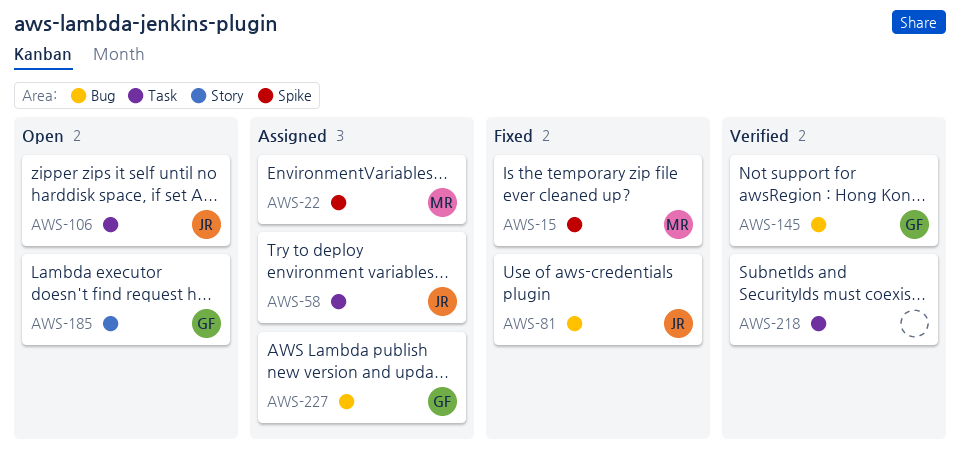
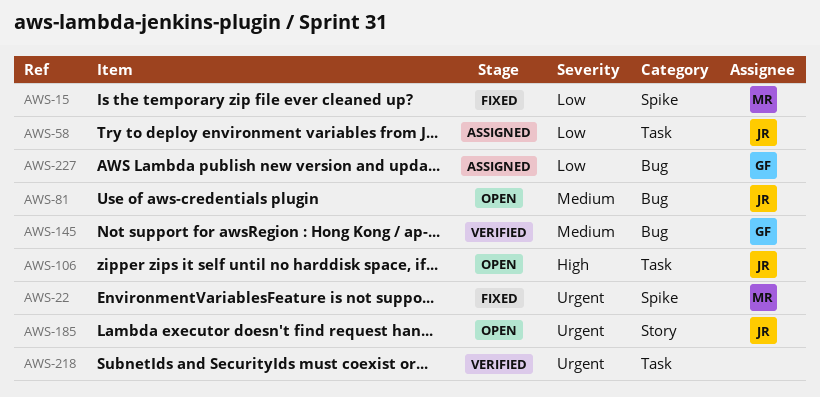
AWS-22, status: Assigned -> Fixed
AWS-81, status: Fixed -> Open
AWS-185, owner: GF -> JR

